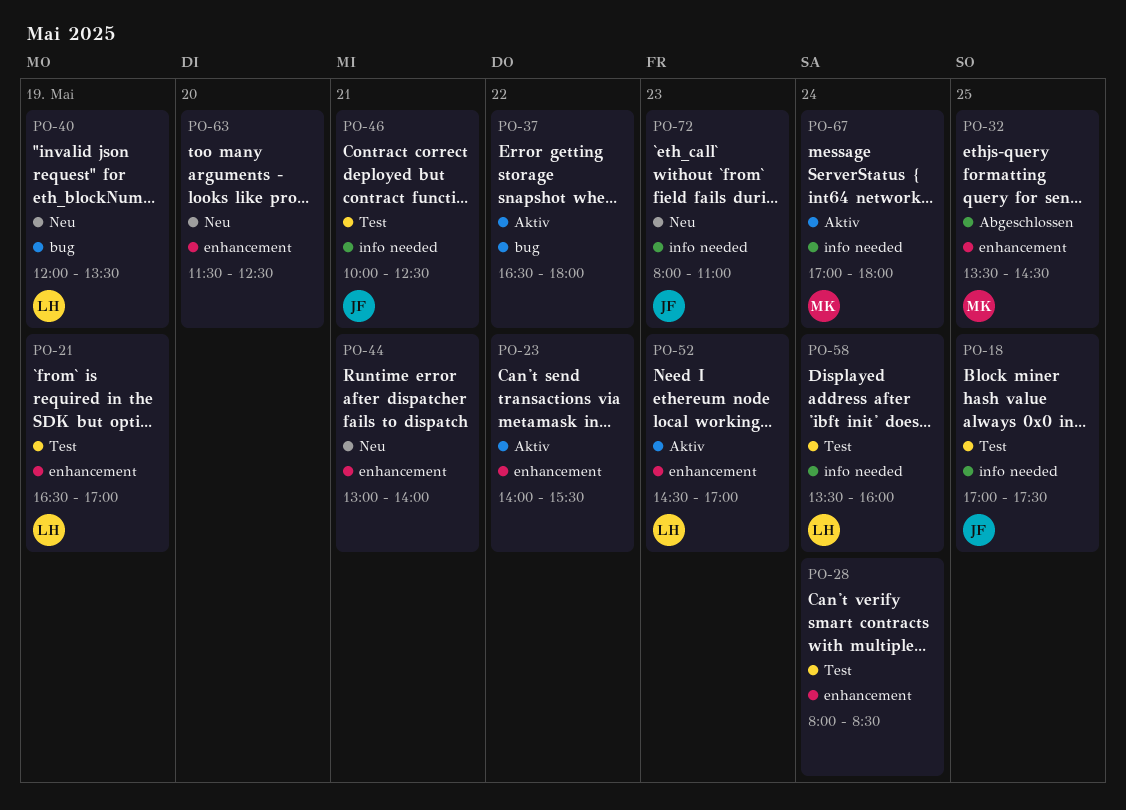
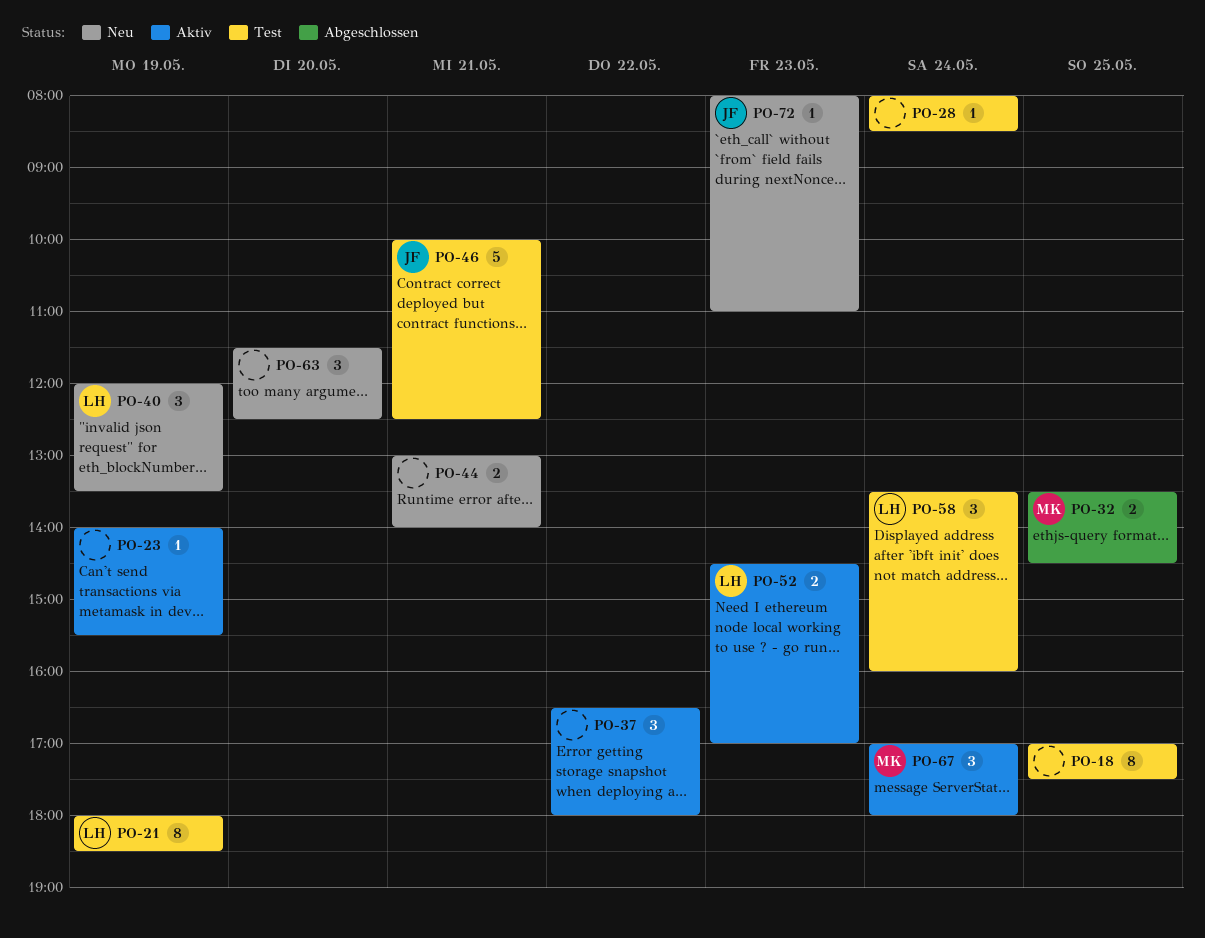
PO-18, owner: JF -> none
PO-21, begins: 16:30 -> 18:00
PO-21, ends: 17:00 -> 18:30
PO-23, day: May 22 -> May 19

